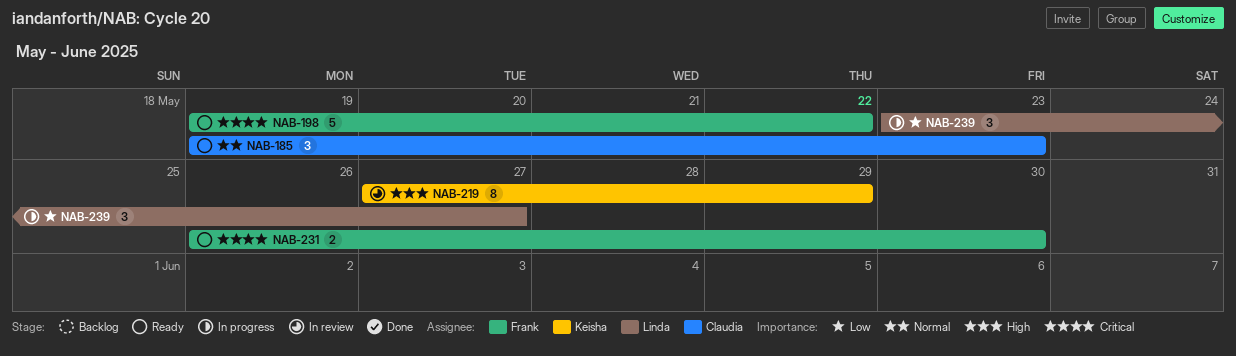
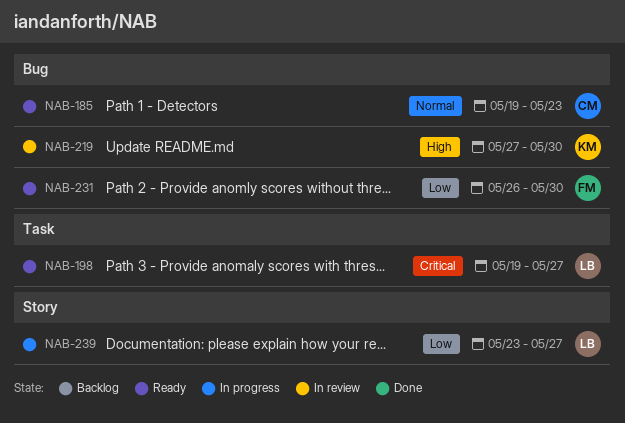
NAB-198, owner: Frank -> Linda
NAB-198, due: May 22 -> May 27
NAB-219, due: May 29 -> May 30
NAB-231, priority: Critical -> Low

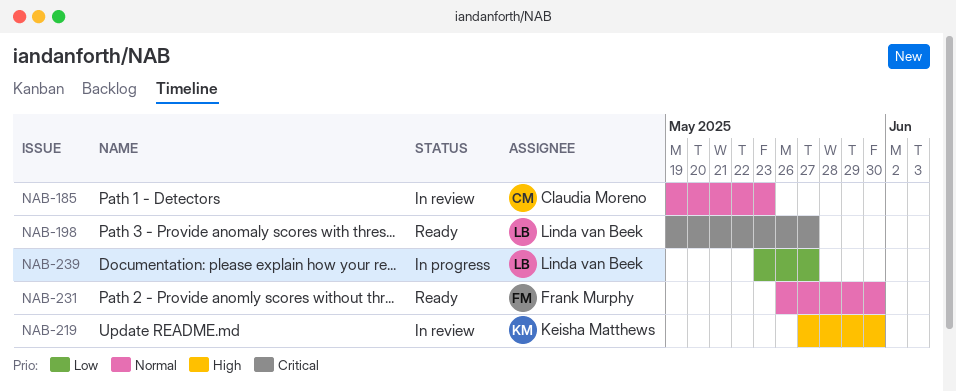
NAB-185, status: Ready -> In review
NAB-231, priority: Low -> Normal

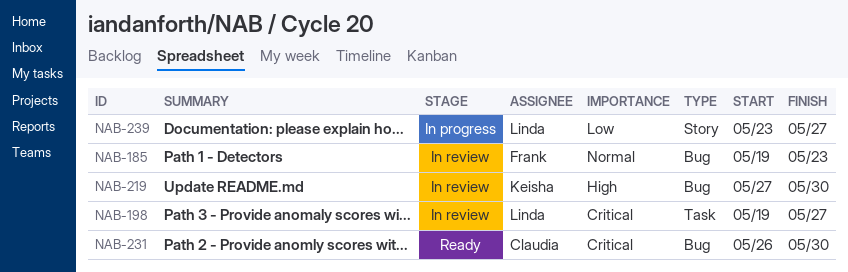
NAB-185, owner: Claudia Moreno -> Frank Murphy
NAB-198, status: Ready -> In review
NAB-231, owner: Frank Murphy -> Claudia Moreno
NAB-231, priority: Normal -> Critical

